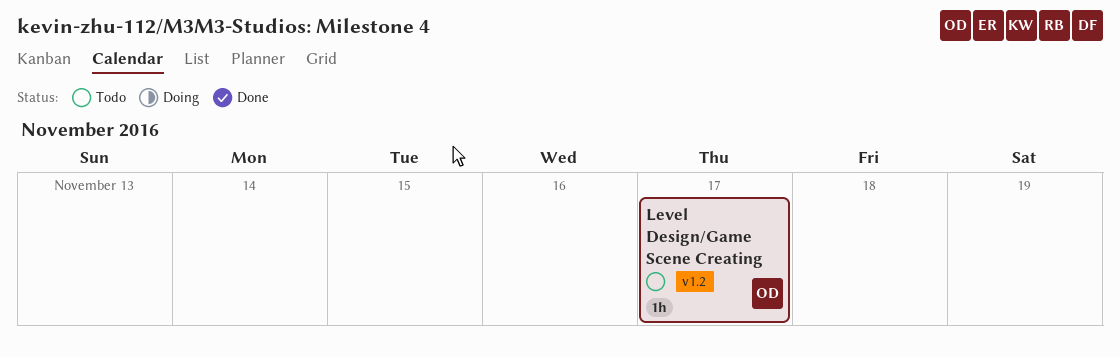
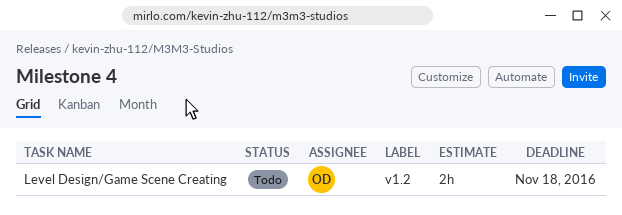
Level Design/Game Scene Creating, estimate: 1h -> 2h
Level Design/Game Scene Creating, due: Nov 17 -> Nov 18

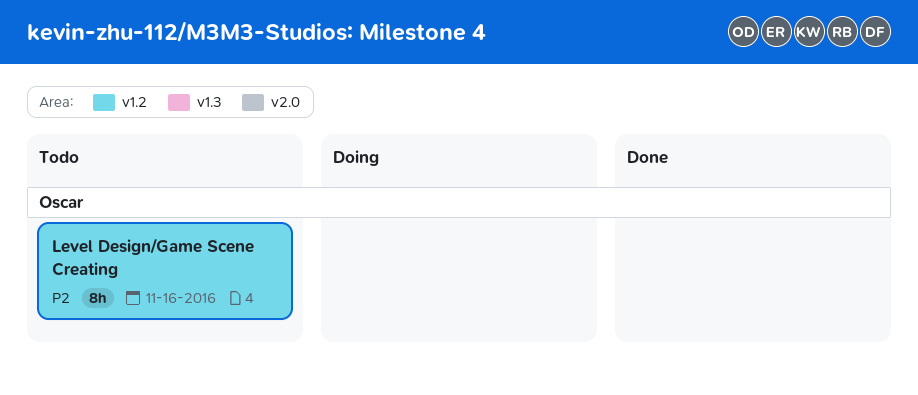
Level Design/Game Scene Creating, estimate: 2h -> 8h
Level Design/Game Scene Creating, due: Nov 18 -> Nov 16

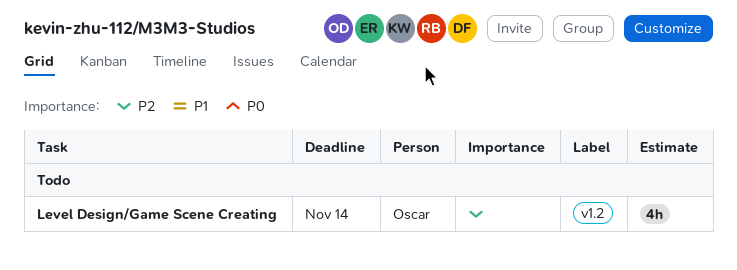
Level Design/Game Scene Creating, estimate: 8h -> 4h
Level Design/Game Scene Creating, due: Nov 16 -> Nov 14

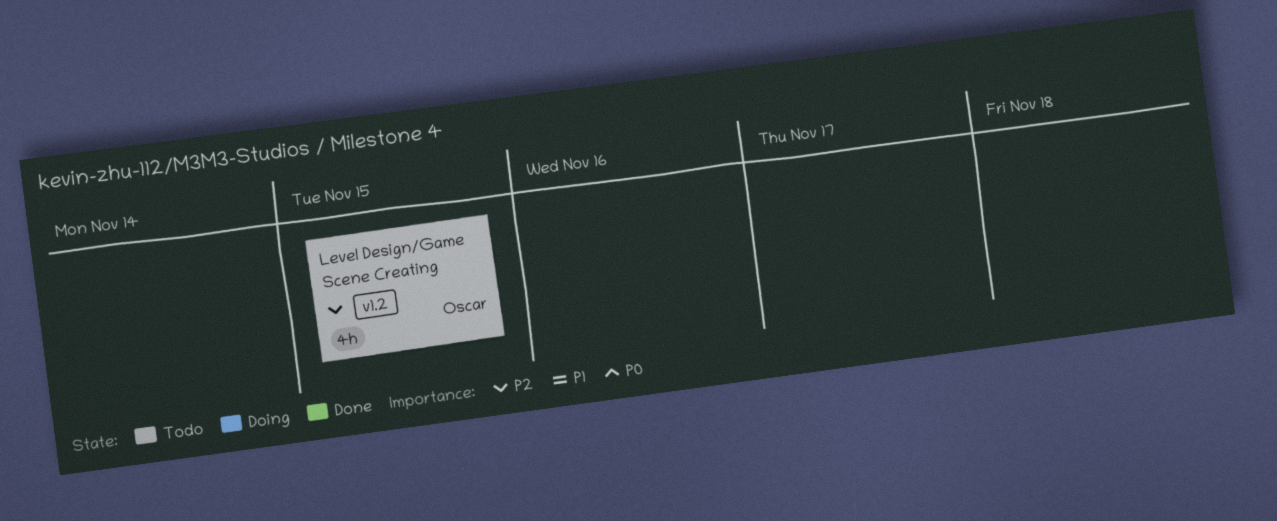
Level Design/Game Scene Creating, due: Nov 14 -> Nov 15

